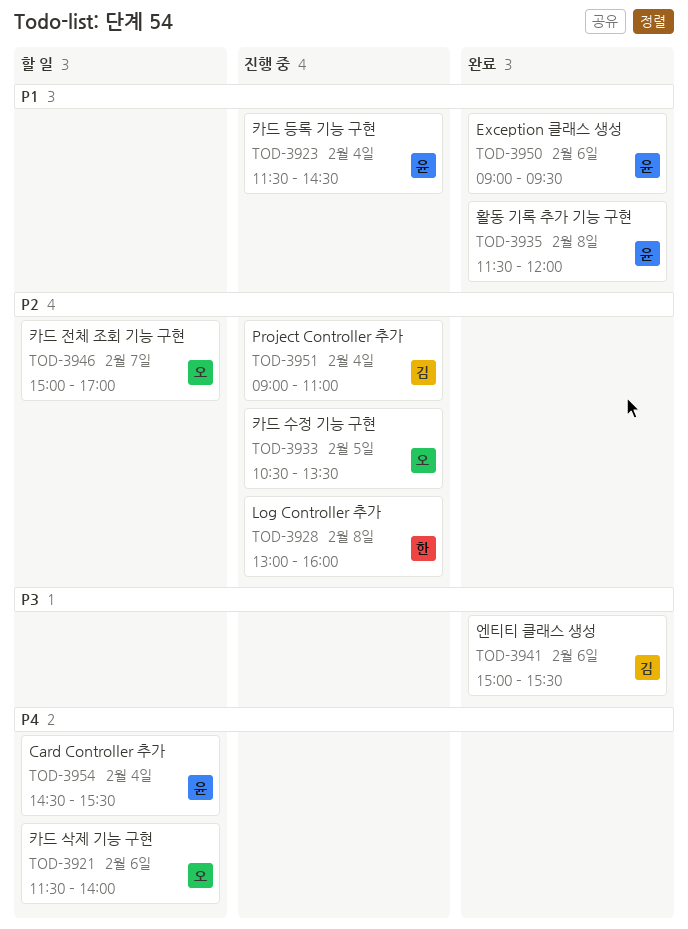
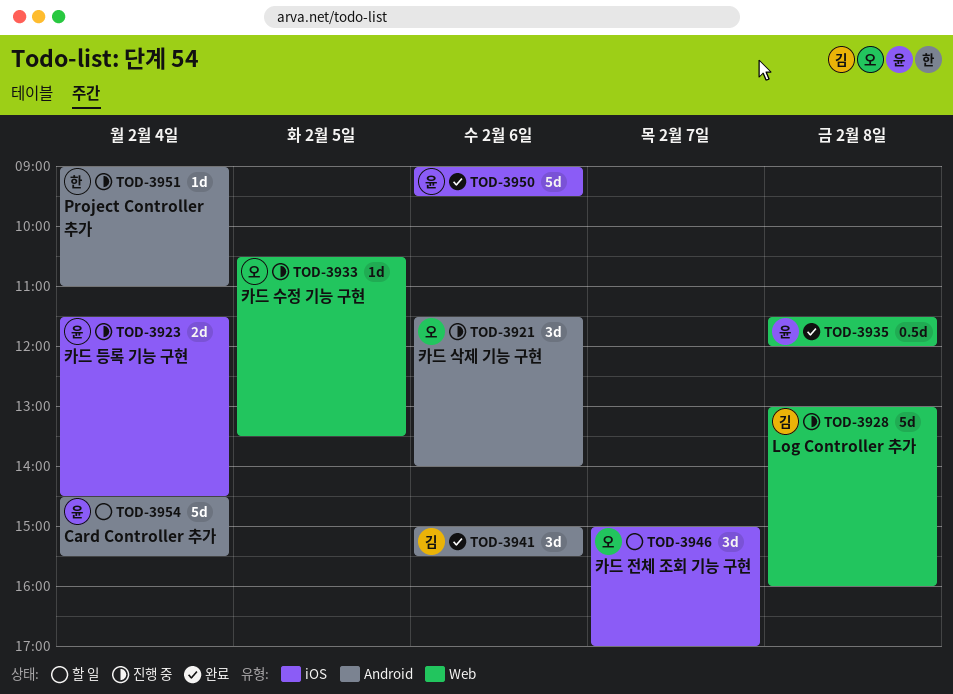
TOD-3921, status: 할 일 -> 진행 중
TOD-3928, owner: 한 -> 김
TOD-3951, owner: 김 -> 한

